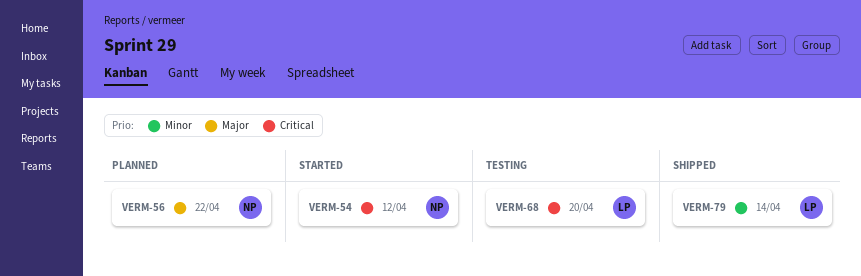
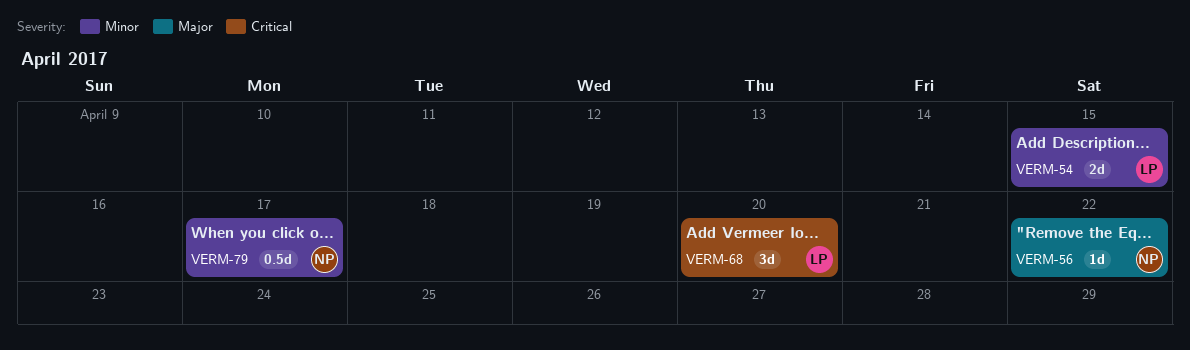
VERM-54, owner: NP -> LP
VERM-54, priority: Critical -> Minor
VERM-54, due: Apr 12 -> Apr 15
VERM-79, owner: LP -> NP
VERM-79, due: Apr 14 -> Apr 17

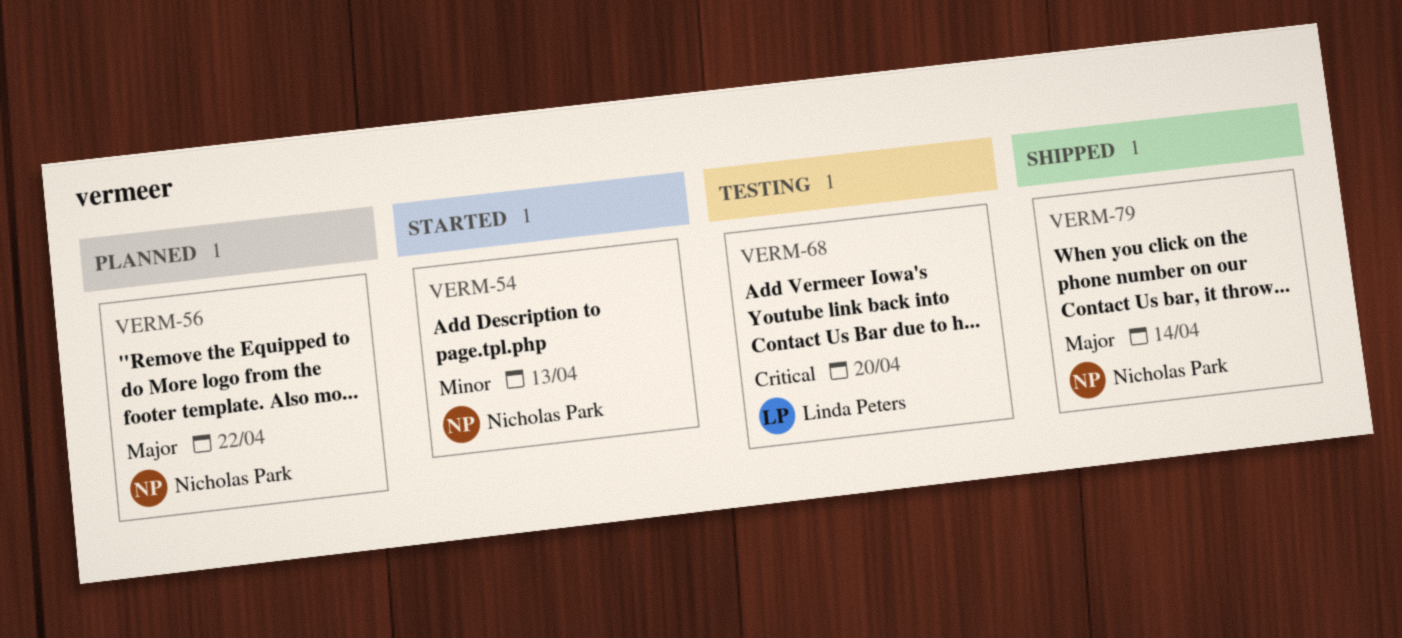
VERM-54, owner: Linda Peters -> Nicholas Park
VERM-54, due: Apr 15 -> Apr 13
VERM-79, priority: Minor -> Major
VERM-79, due: Apr 17 -> Apr 14

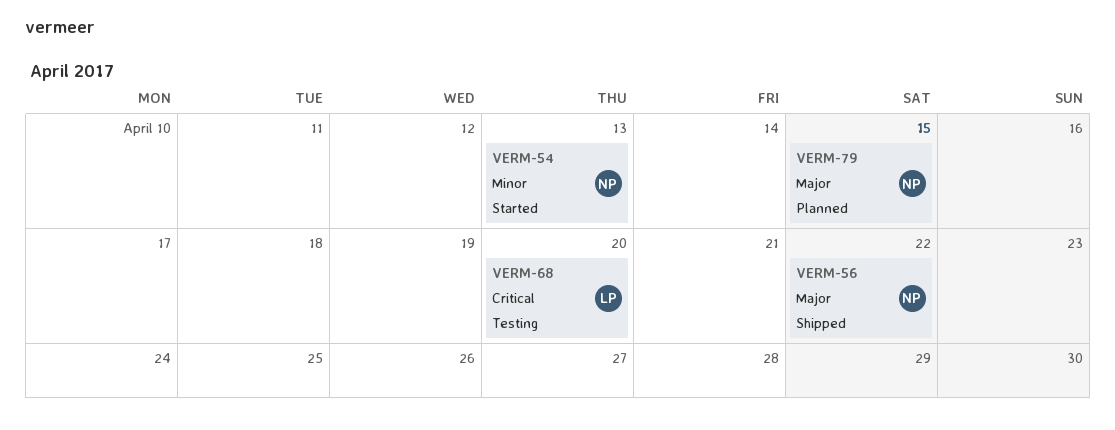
VERM-56, status: Planned -> Shipped
VERM-79, status: Shipped -> Planned
VERM-79, due: Apr 14 -> Apr 15

